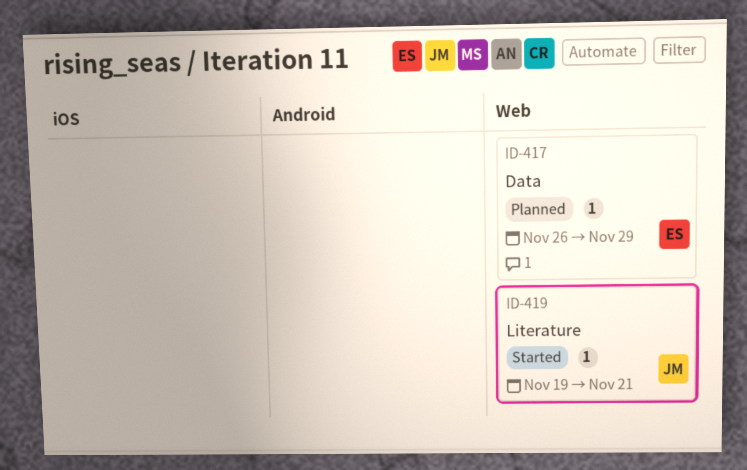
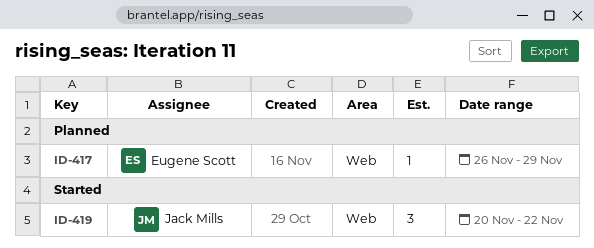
ID-419, estimate: 1 -> 3
ID-419, start: Nov 19 -> Nov 20
ID-419, due: Nov 21 -> Nov 22

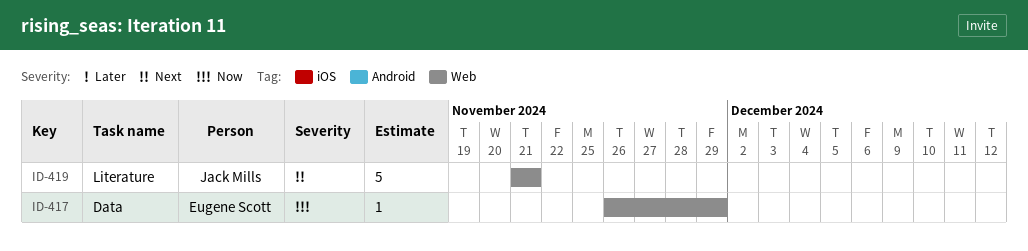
ID-419, estimate: 3 -> 5
ID-419, start: Nov 20 -> Nov 21
ID-419, due: Nov 22 -> Nov 21

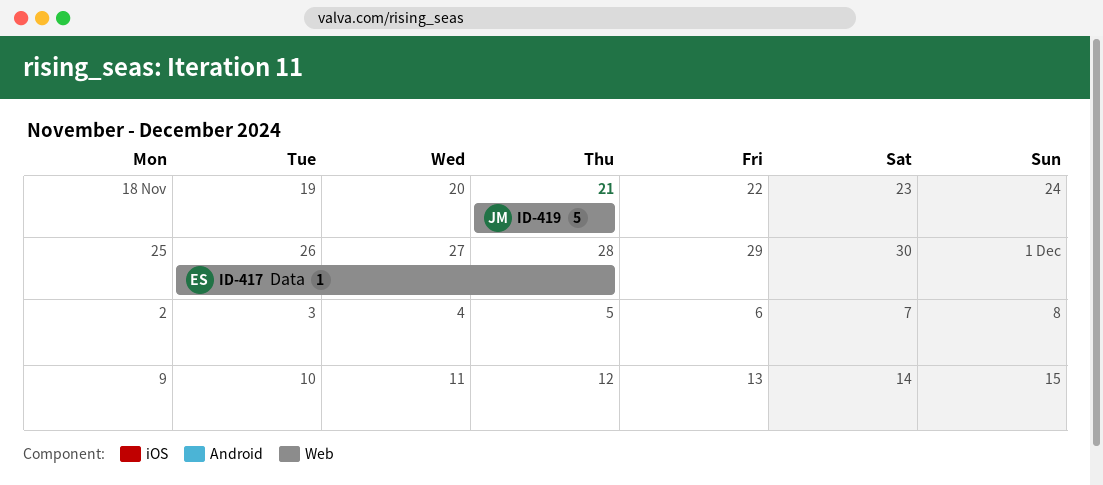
ID-417, due: Nov 29 -> Nov 28

